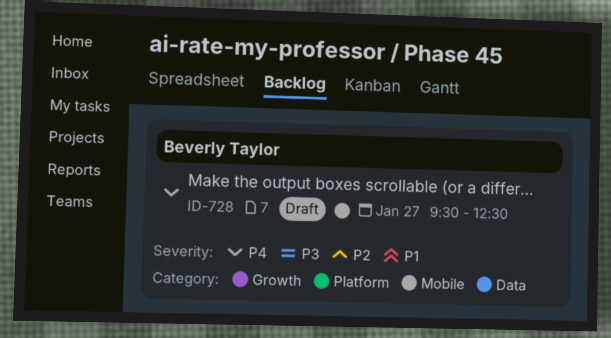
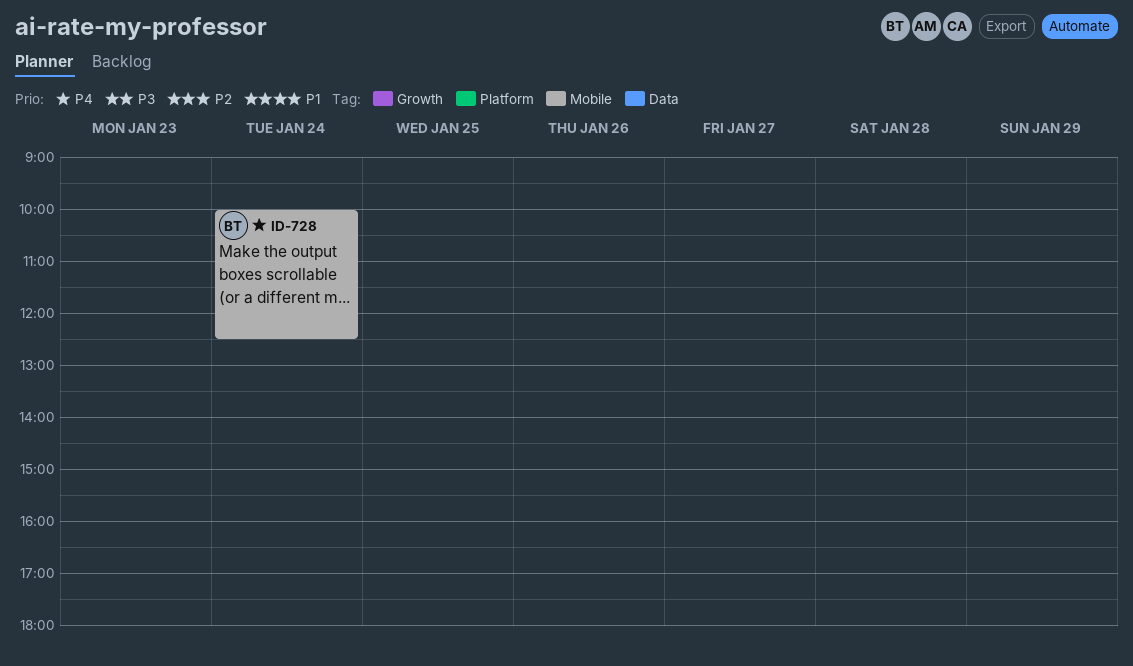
ID-728, day: Jan 27 -> Jan 24
ID-728, begins: 09:30 -> 10:00

